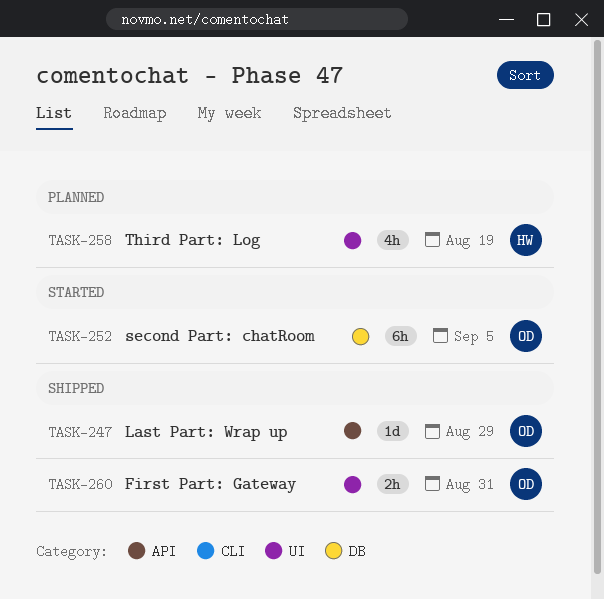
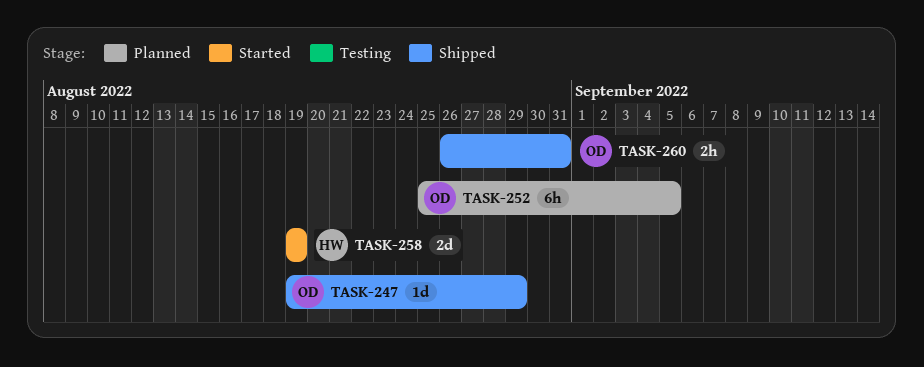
TASK-252, status: Started -> Planned
TASK-258, status: Planned -> Started
TASK-258, estimate: 4h -> 2d

